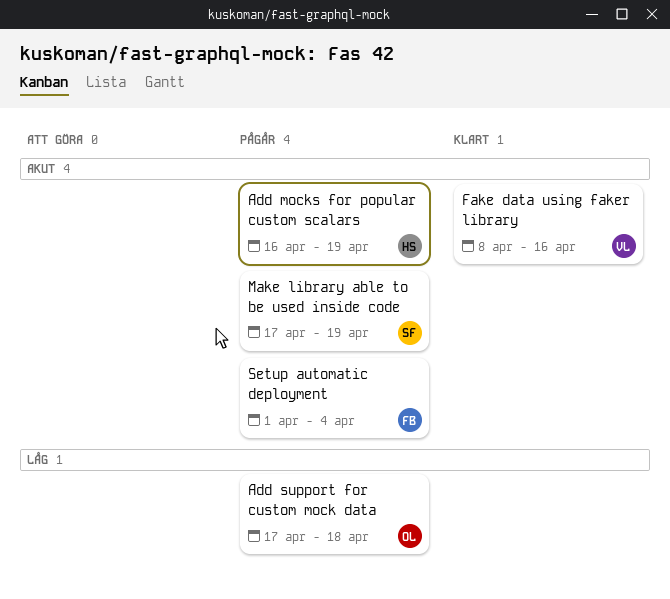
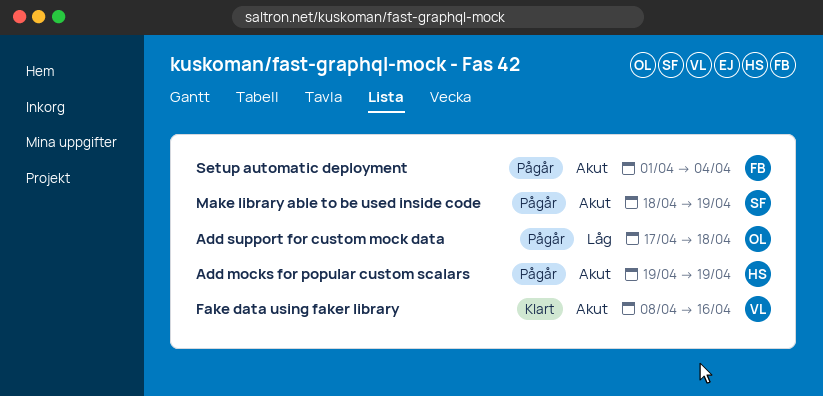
Add mocks for popular custom scalars, start: Apr 16 -> Apr 19
Make library able to be used inside code, start: Apr 17 -> Apr 18

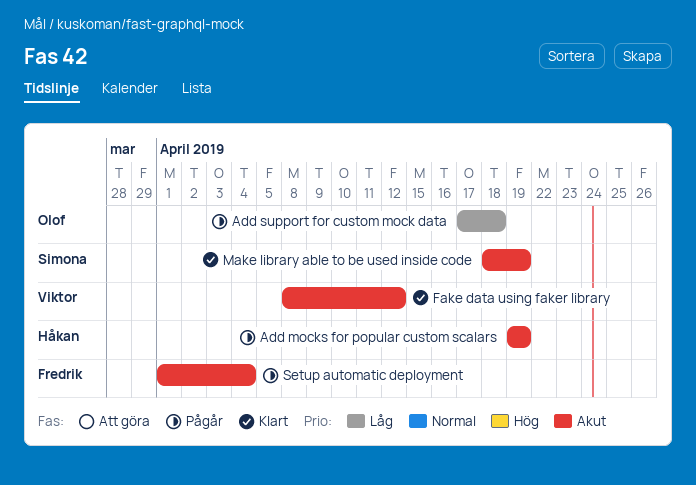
Fake data using faker library, due: Apr 16 -> Apr 12
Make library able to be used inside code, status: Pågår -> Klart

